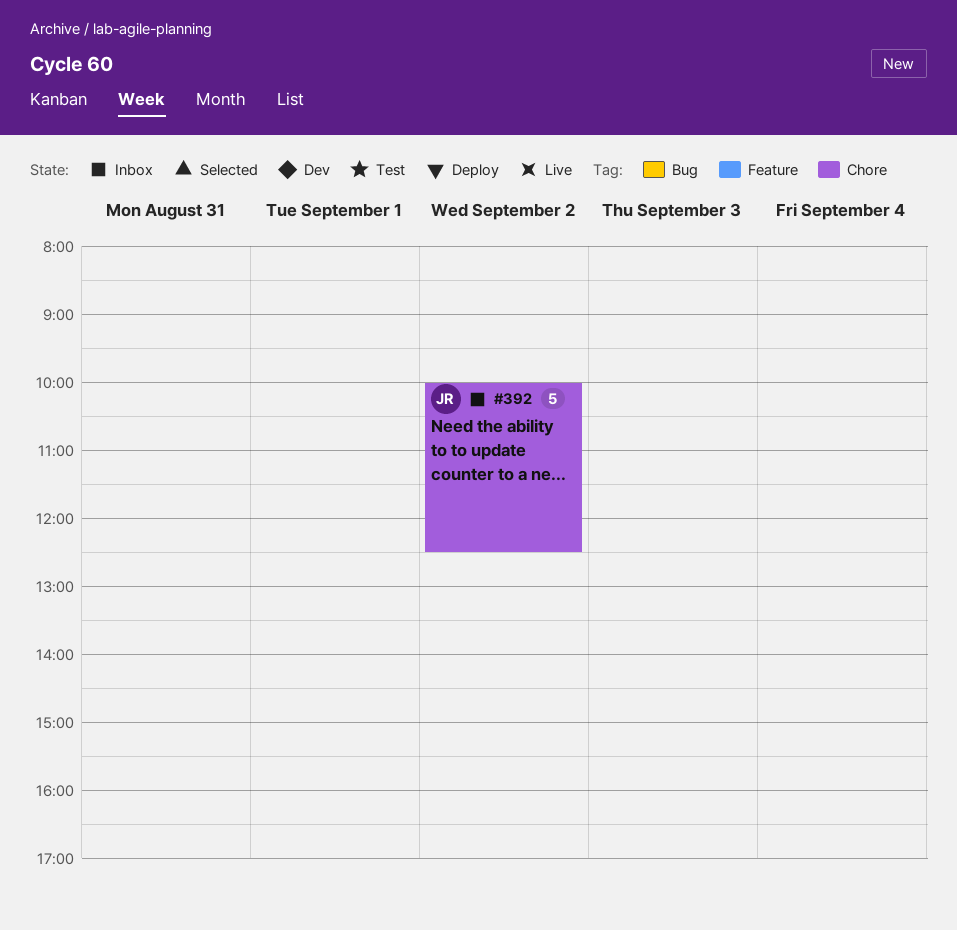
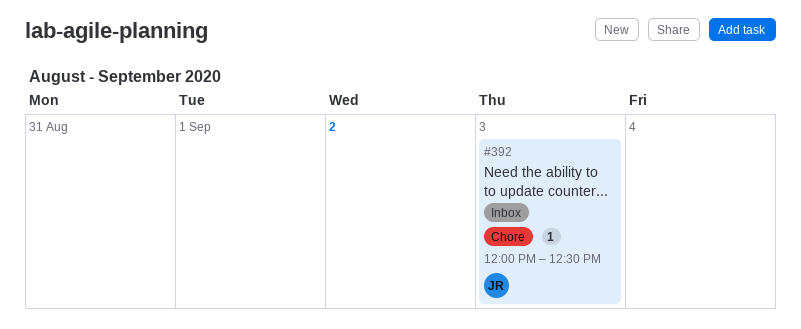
#392, estimate: 5 -> 1
#392, day: Sep 2 -> Sep 3
#392, begins: 10:00 -> 12:00

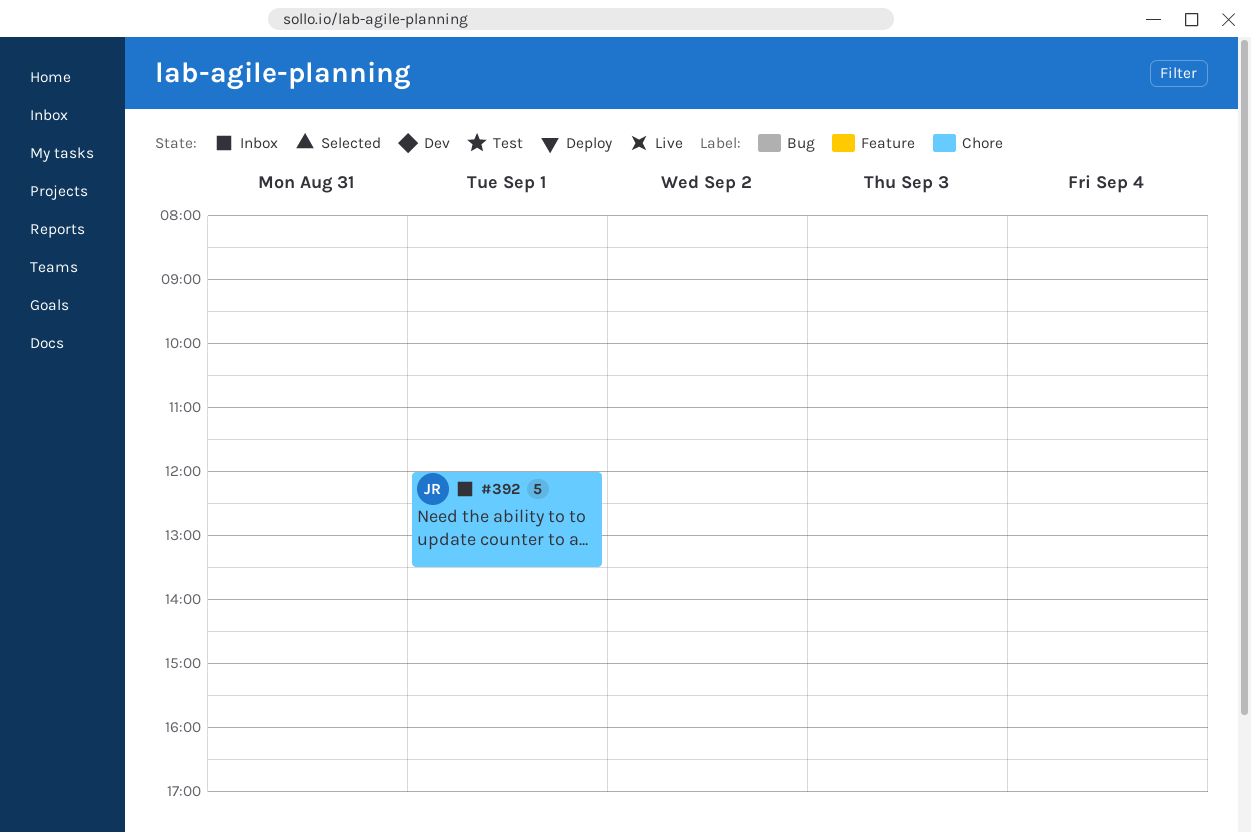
#392, estimate: 1 -> 5
#392, day: Sep 3 -> Sep 1
#392, ends: 12:30 -> 13:30

